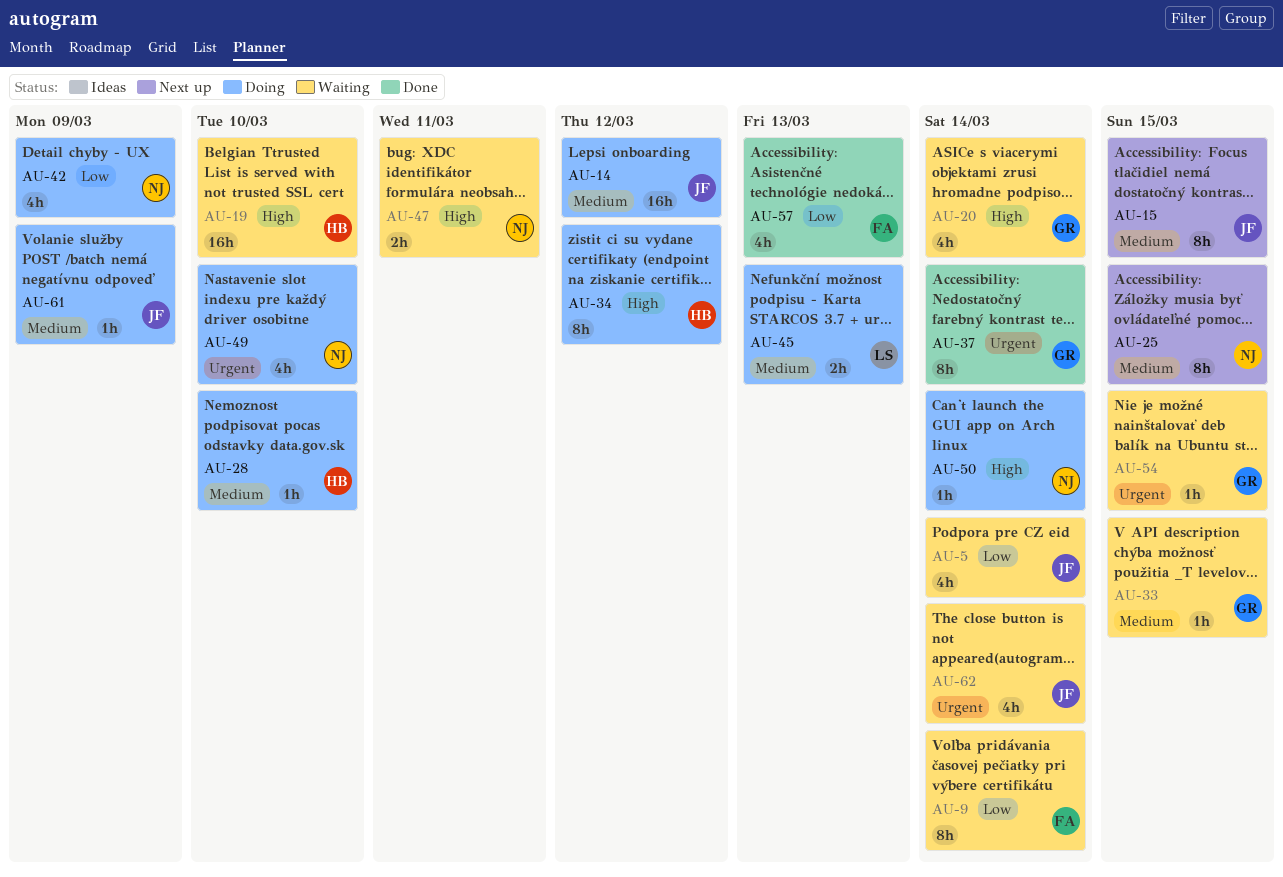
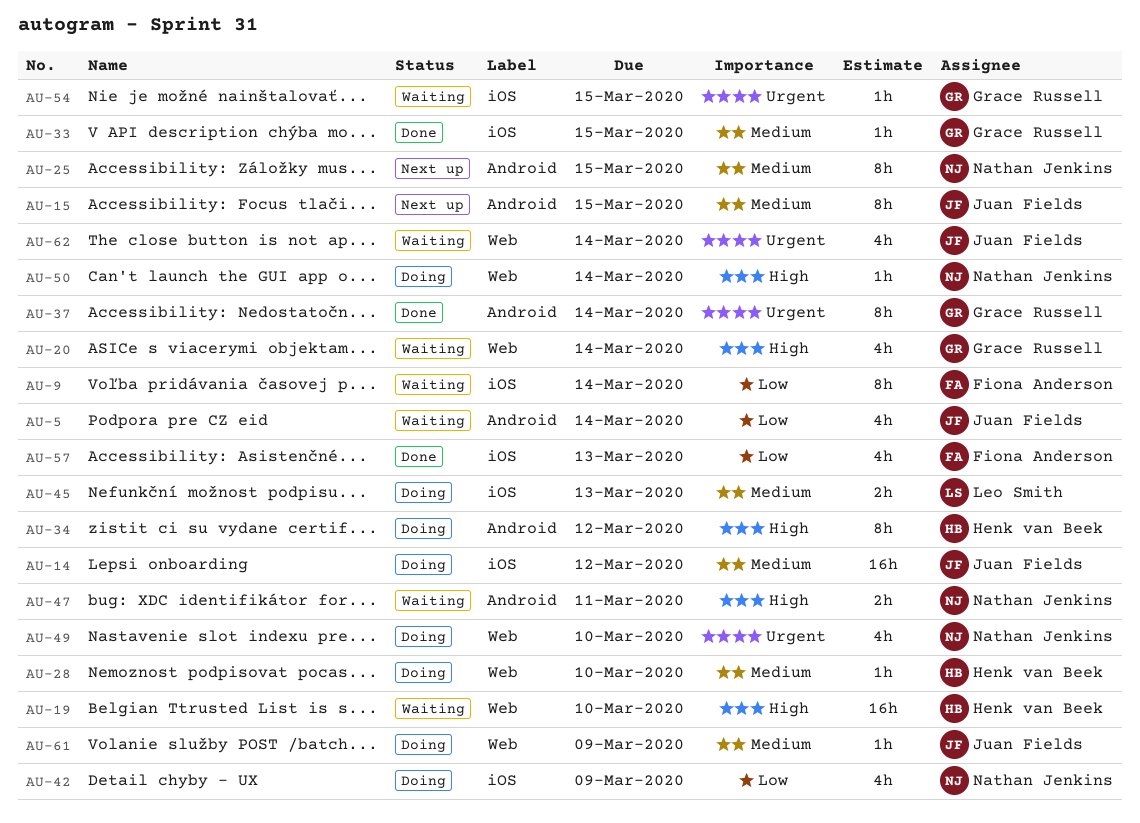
AU-33, status: Waiting -> Done

